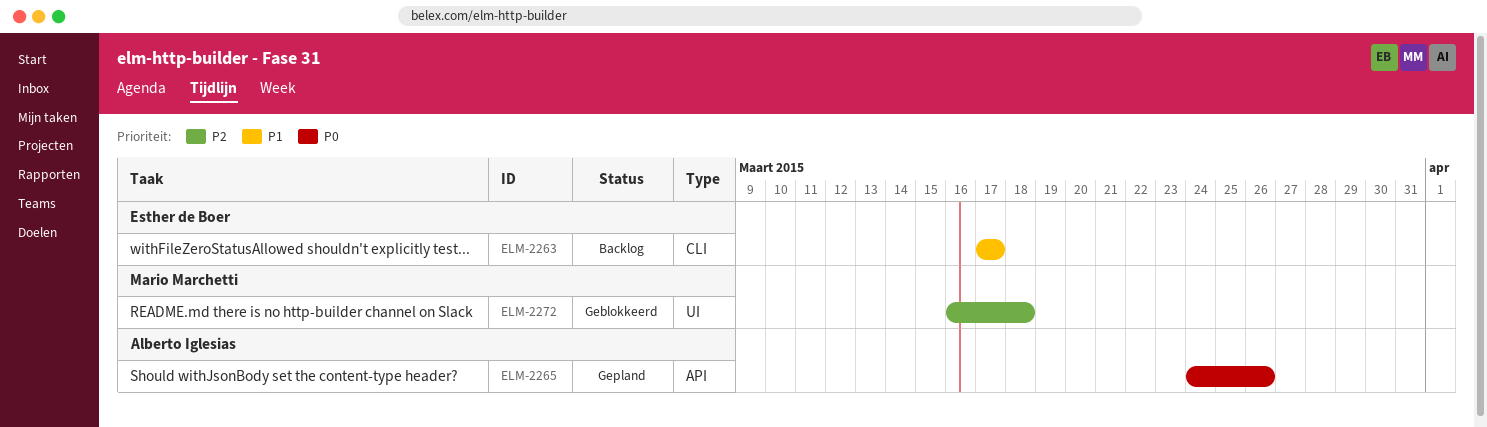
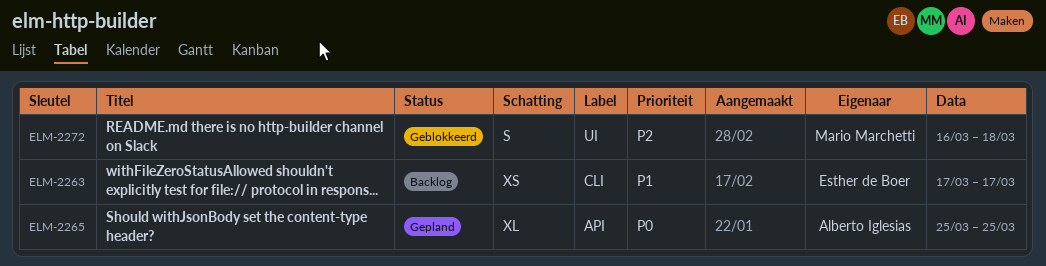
ELM-2265, start: Mar 24 -> Mar 25
ELM-2265, due: Mar 26 -> Mar 25

